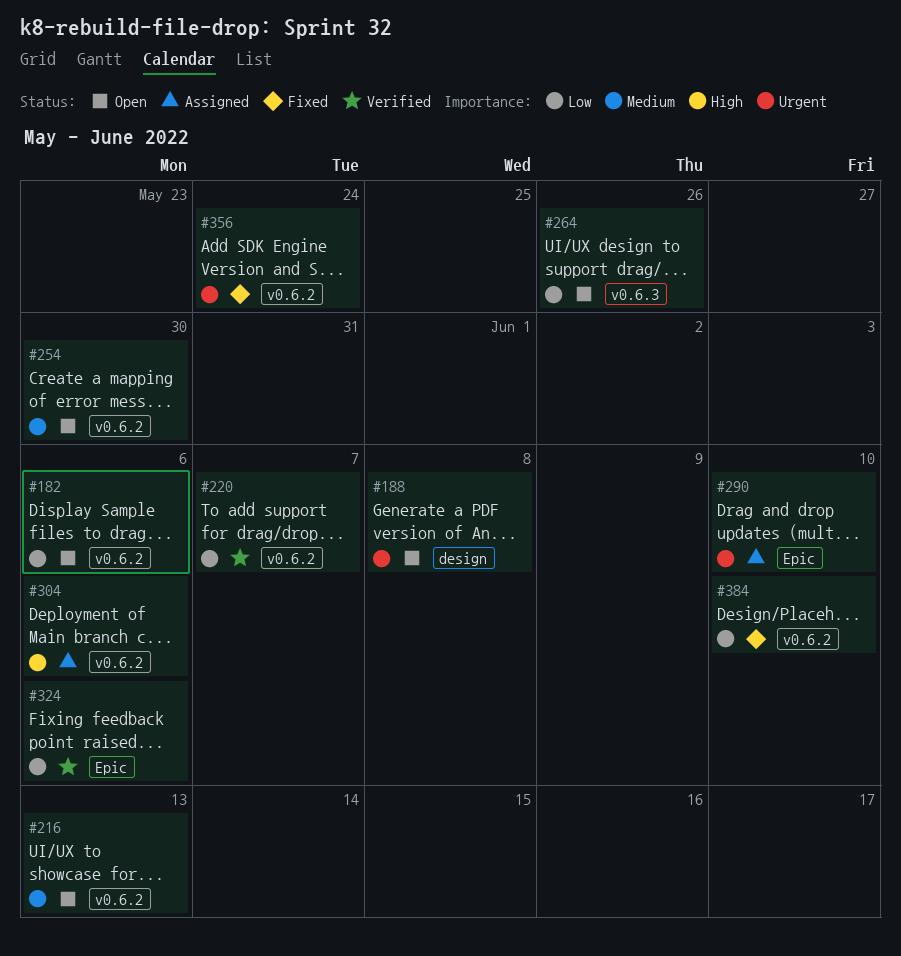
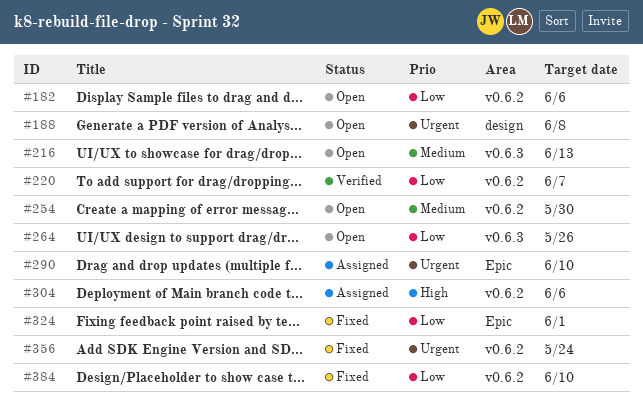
#216, label: v0.6.2 -> v0.6.3
#324, status: Verified -> Fixed
#324, due: Jun 6 -> Jun 1

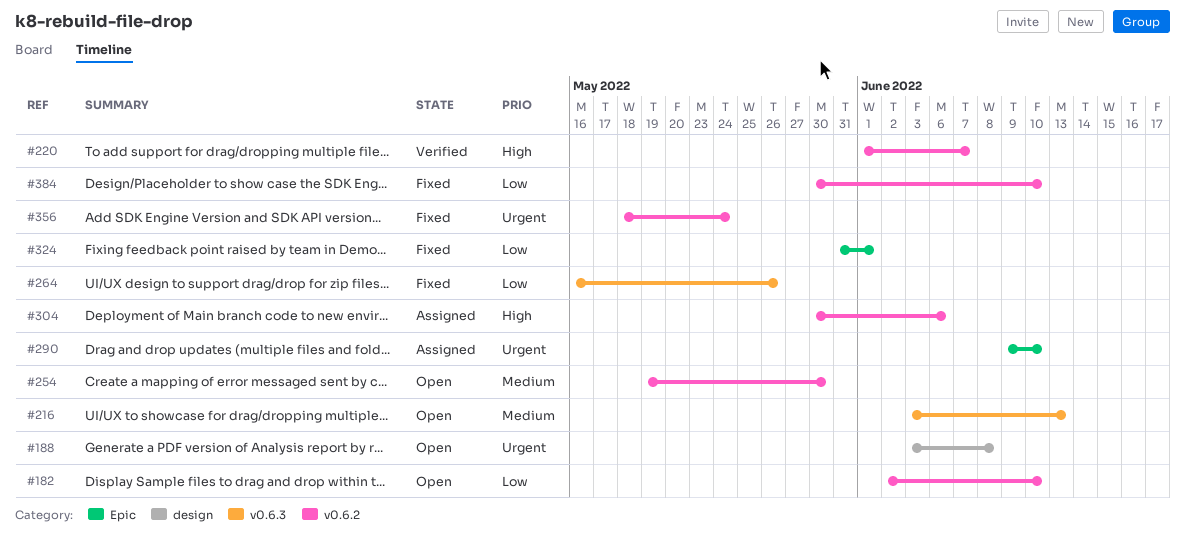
#182, due: Jun 6 -> Jun 10
#220, priority: Low -> High
#264, status: Open -> Fixed

